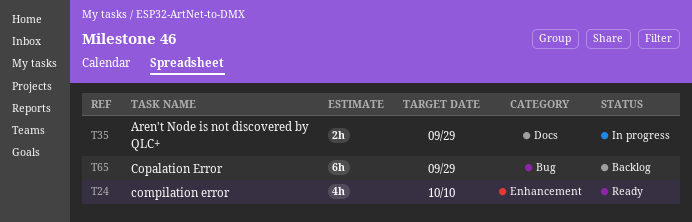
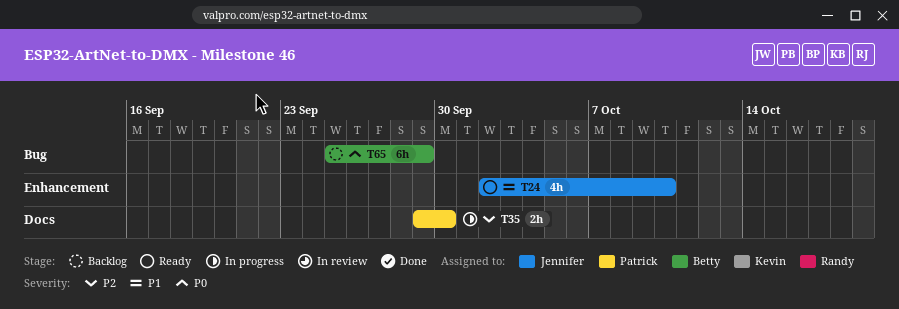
T35, due: Sep 29 -> Sep 30

